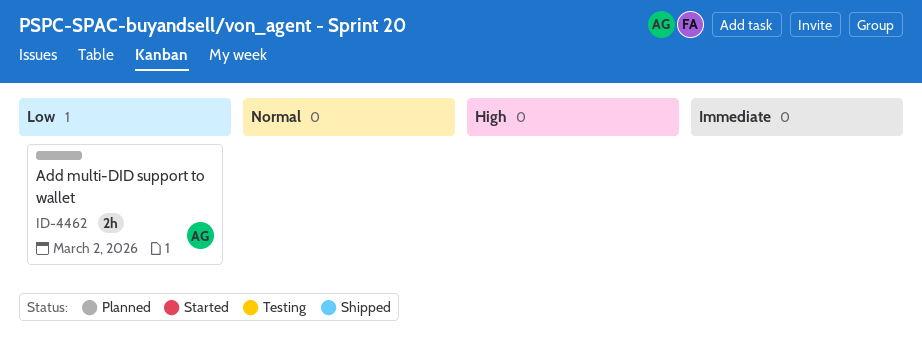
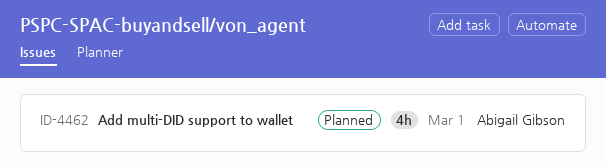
ID-4462, estimate: 2h -> 4h
ID-4462, due: Mar 2 -> Mar 1

